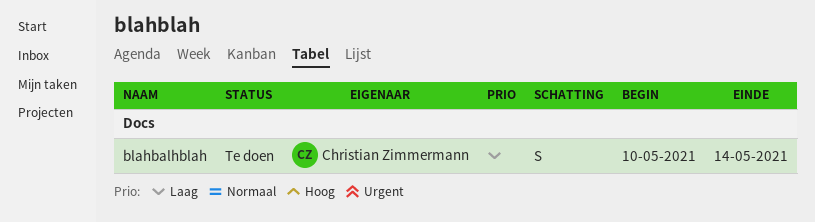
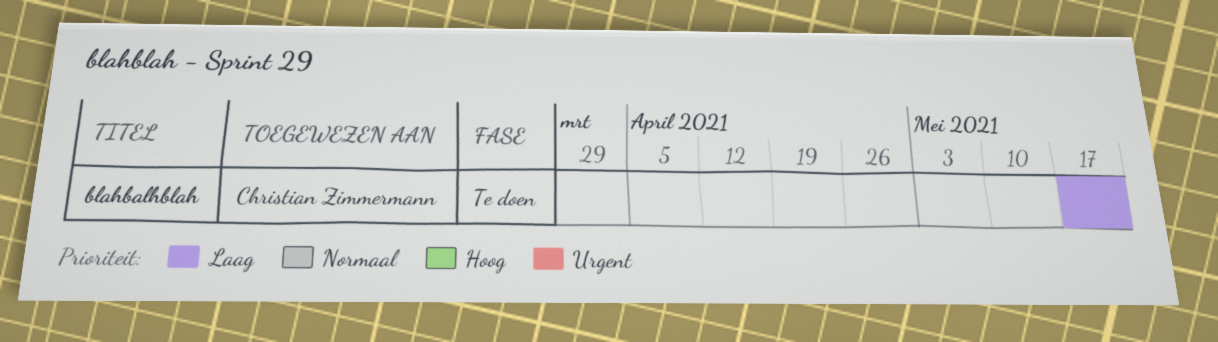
blahbalhblah, start: May 10 -> May 17
blahbalhblah, due: May 14 -> May 21

